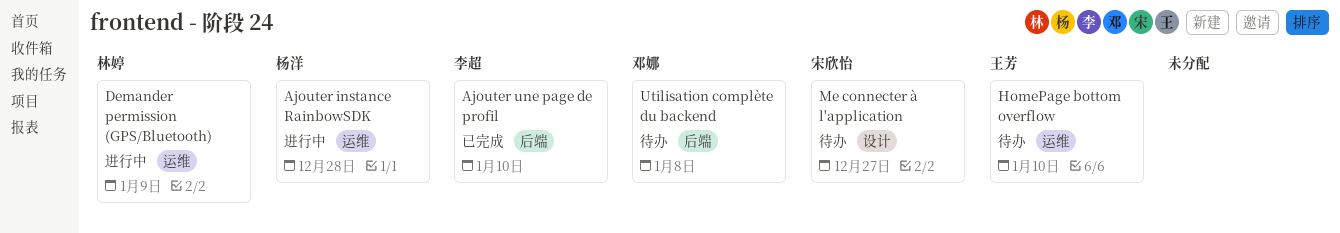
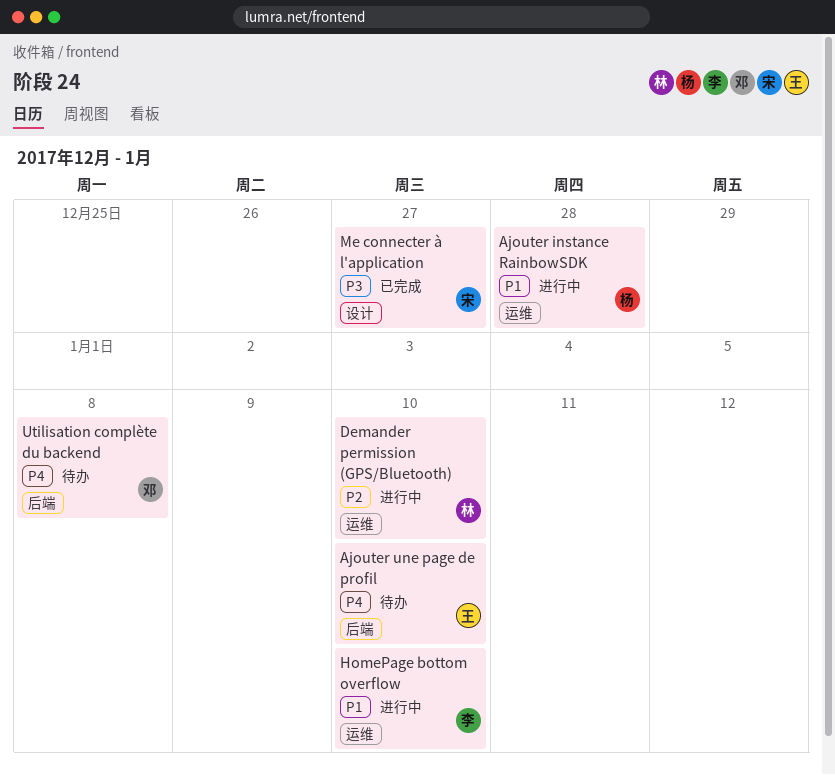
Ajouter une page de profil, status: 已完成 -> 待办
Ajouter une page de profil, owner: 李超 -> 王芳
Demander permission (GPS/Bluetooth), due: Jan 9 -> Jan 10
HomePage bottom overflow, status: 待办 -> 进行中
HomePage bottom overflow, owner: 王芳 -> 李超
Me connecter à l'application, status: 待办 -> 已完成

